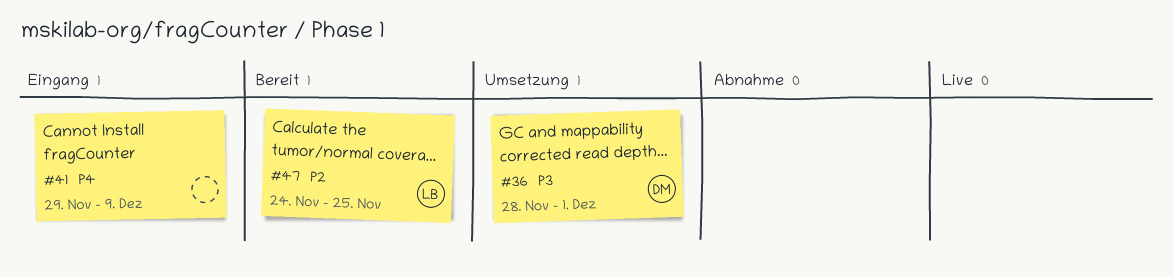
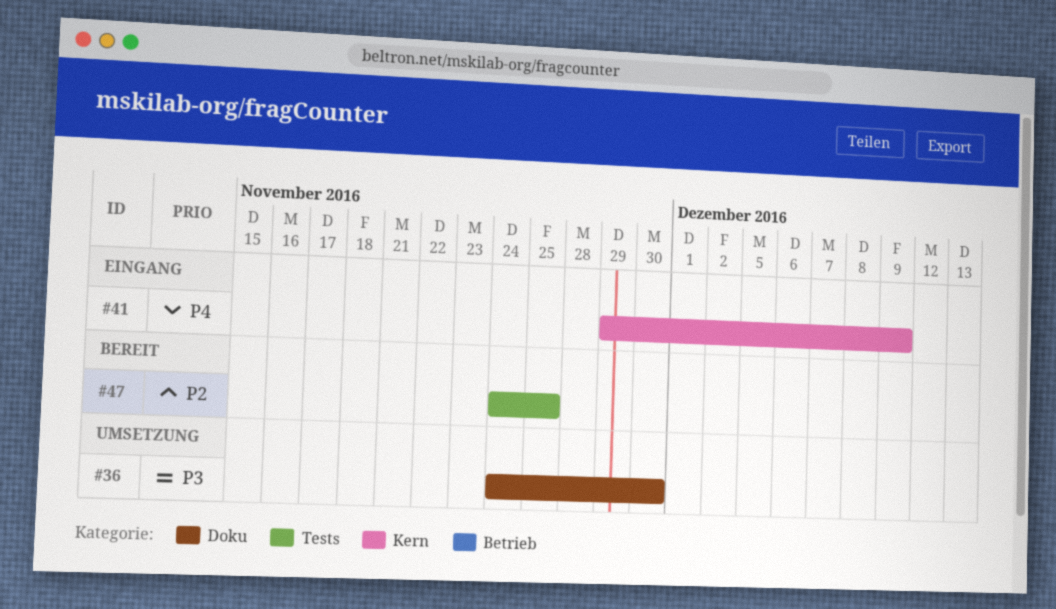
#36, start: Nov 28 -> Nov 24
#36, due: Dec 1 -> Nov 30

